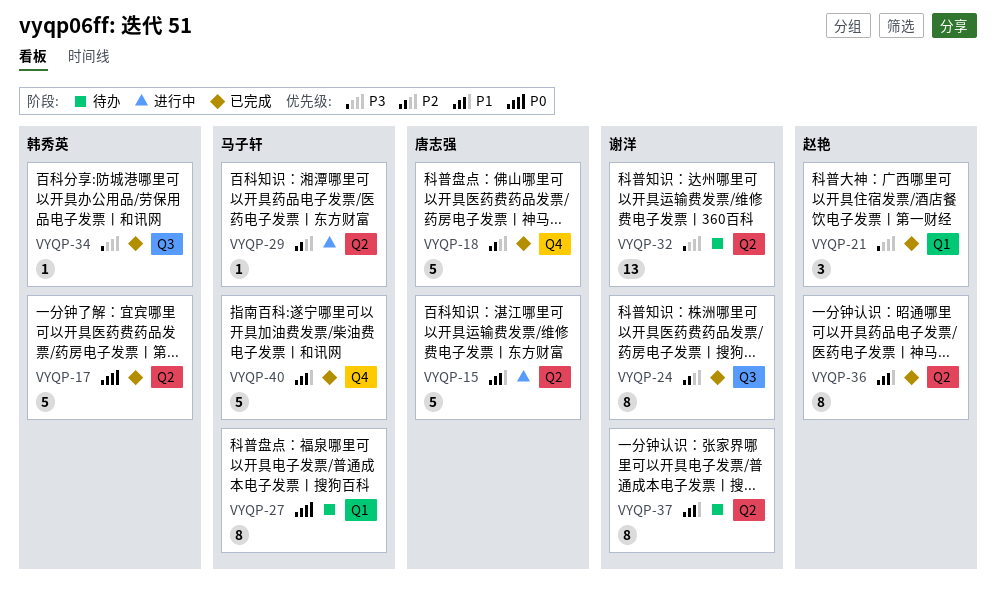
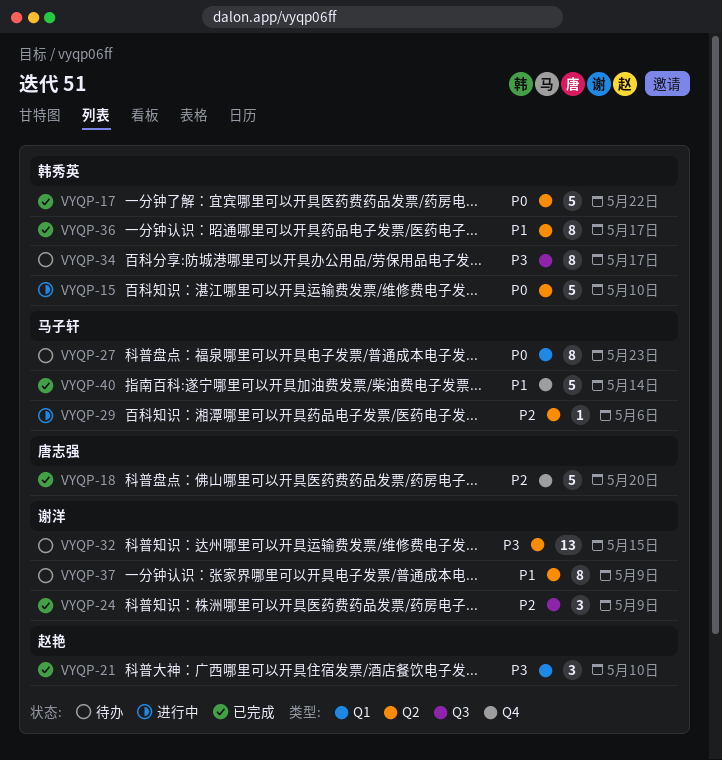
VYQP-15, owner: 唐志强 -> 韩秀英
VYQP-15, priority: P1 -> P0
VYQP-24, estimate: 8 -> 3
VYQP-34, status: 已完成 -> 待办
VYQP-34, estimate: 1 -> 8
VYQP-36, owner: 赵艳 -> 韩秀英

